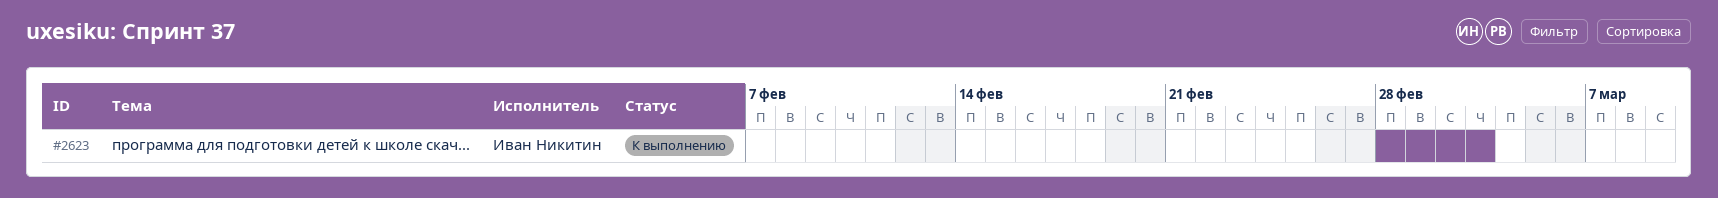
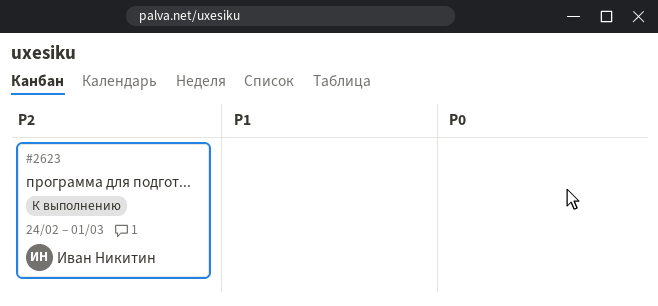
#2623, start: Feb 28 -> Feb 24
#2623, due: Mar 3 -> Mar 1

